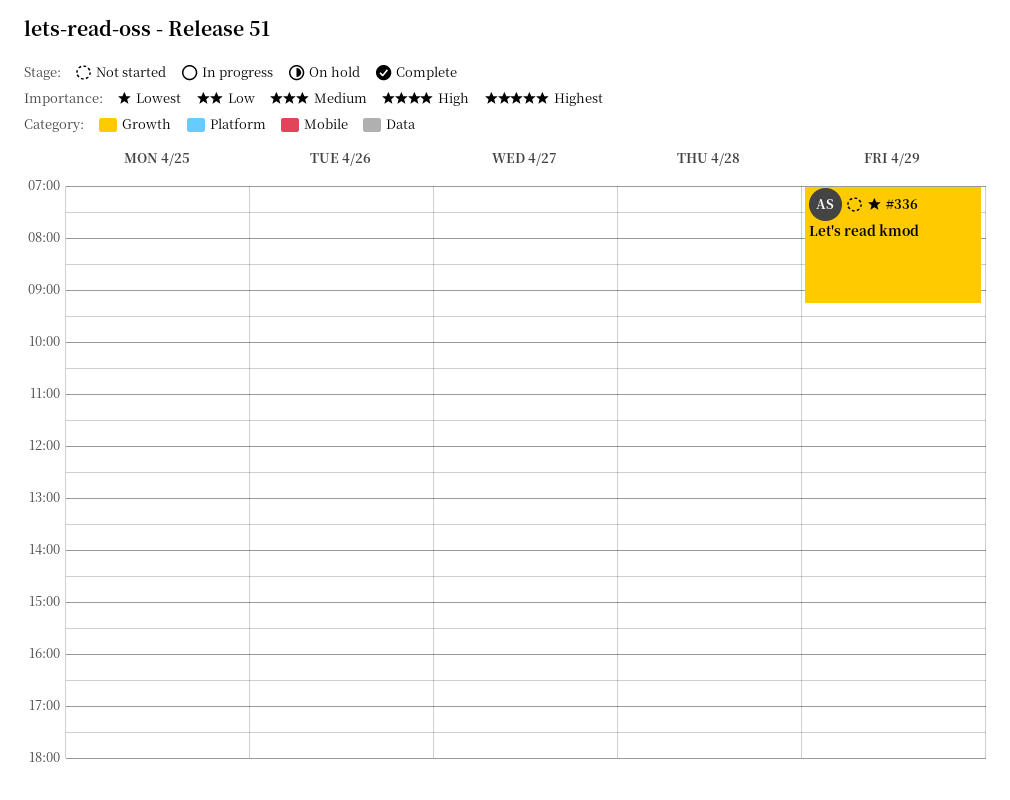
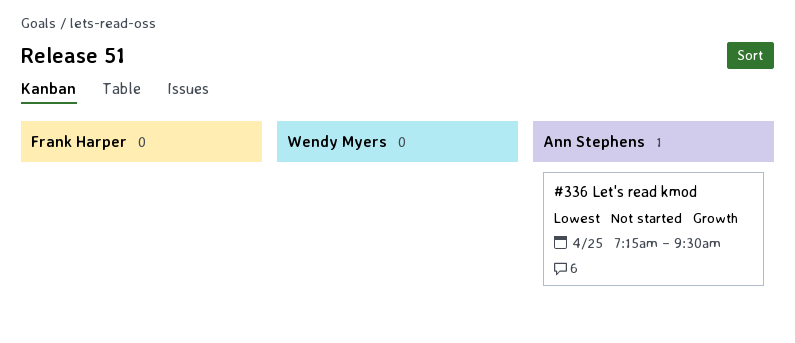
#336, day: Apr 29 -> Apr 25
#336, begins: 07:00 -> 07:15
#336, ends: 09:15 -> 09:30

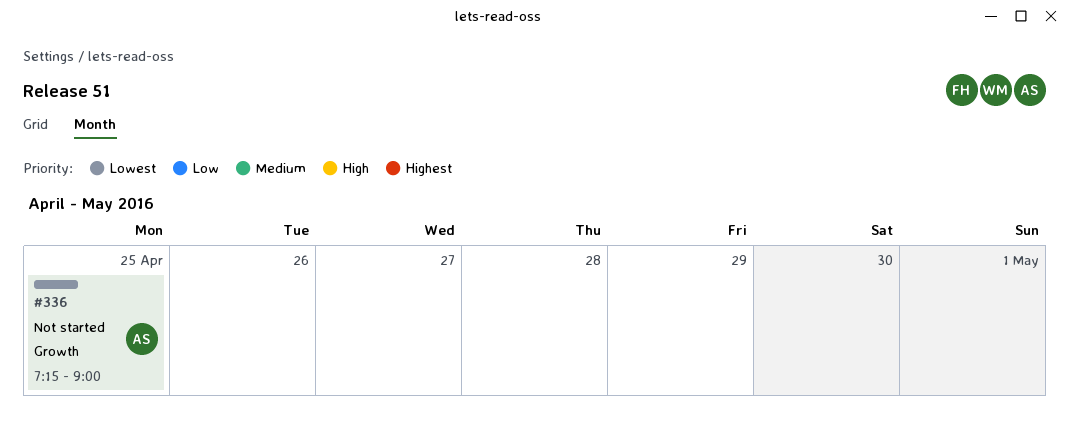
#336, ends: 09:30 -> 09:00

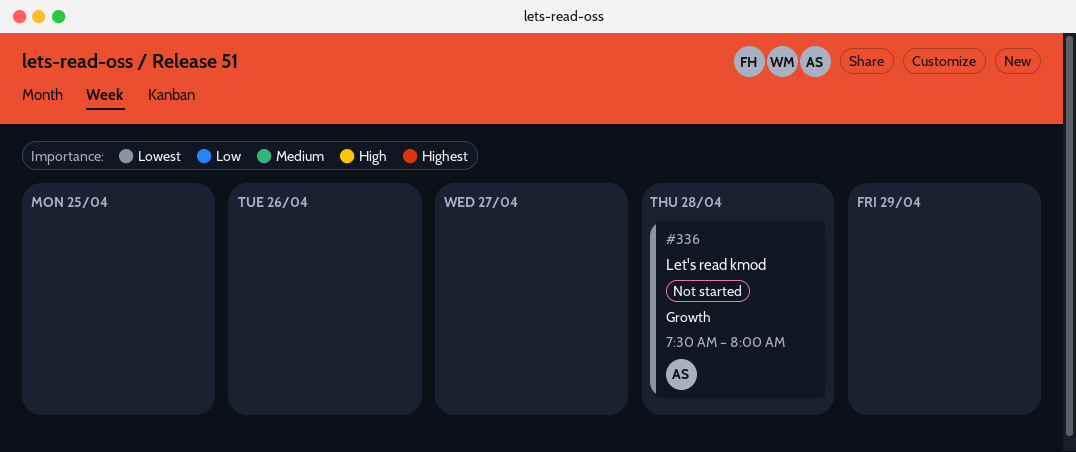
#336, day: Apr 25 -> Apr 28
#336, begins: 07:15 -> 07:30
#336, ends: 09:00 -> 08:00

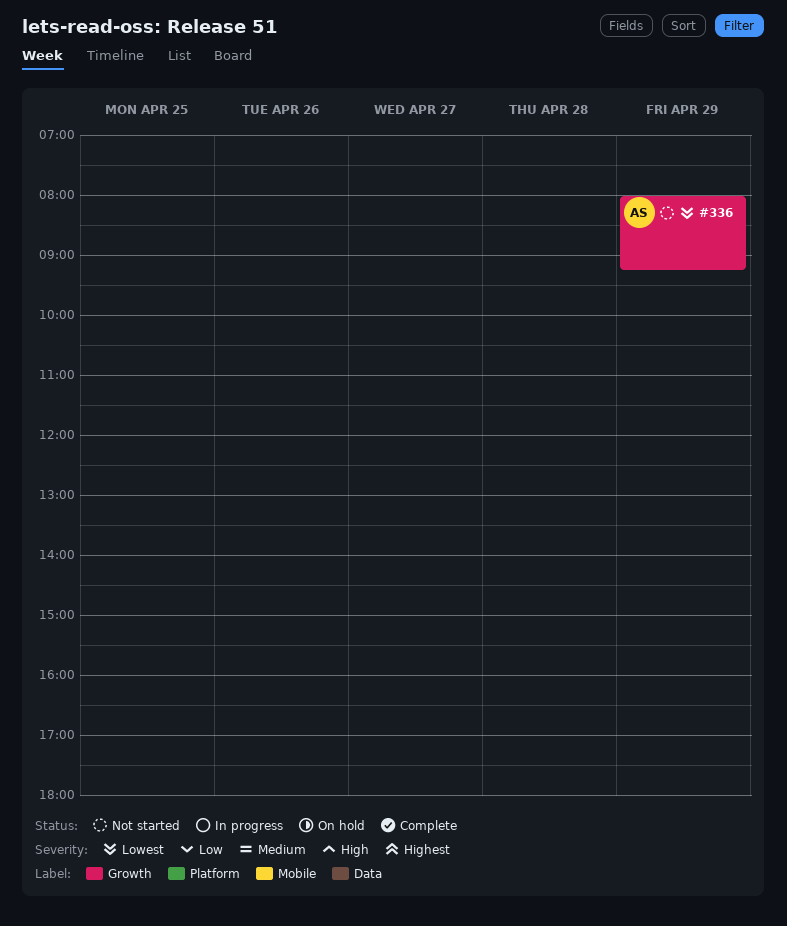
#336, day: Apr 28 -> Apr 29
#336, begins: 07:30 -> 08:00
#336, ends: 08:00 -> 09:15

